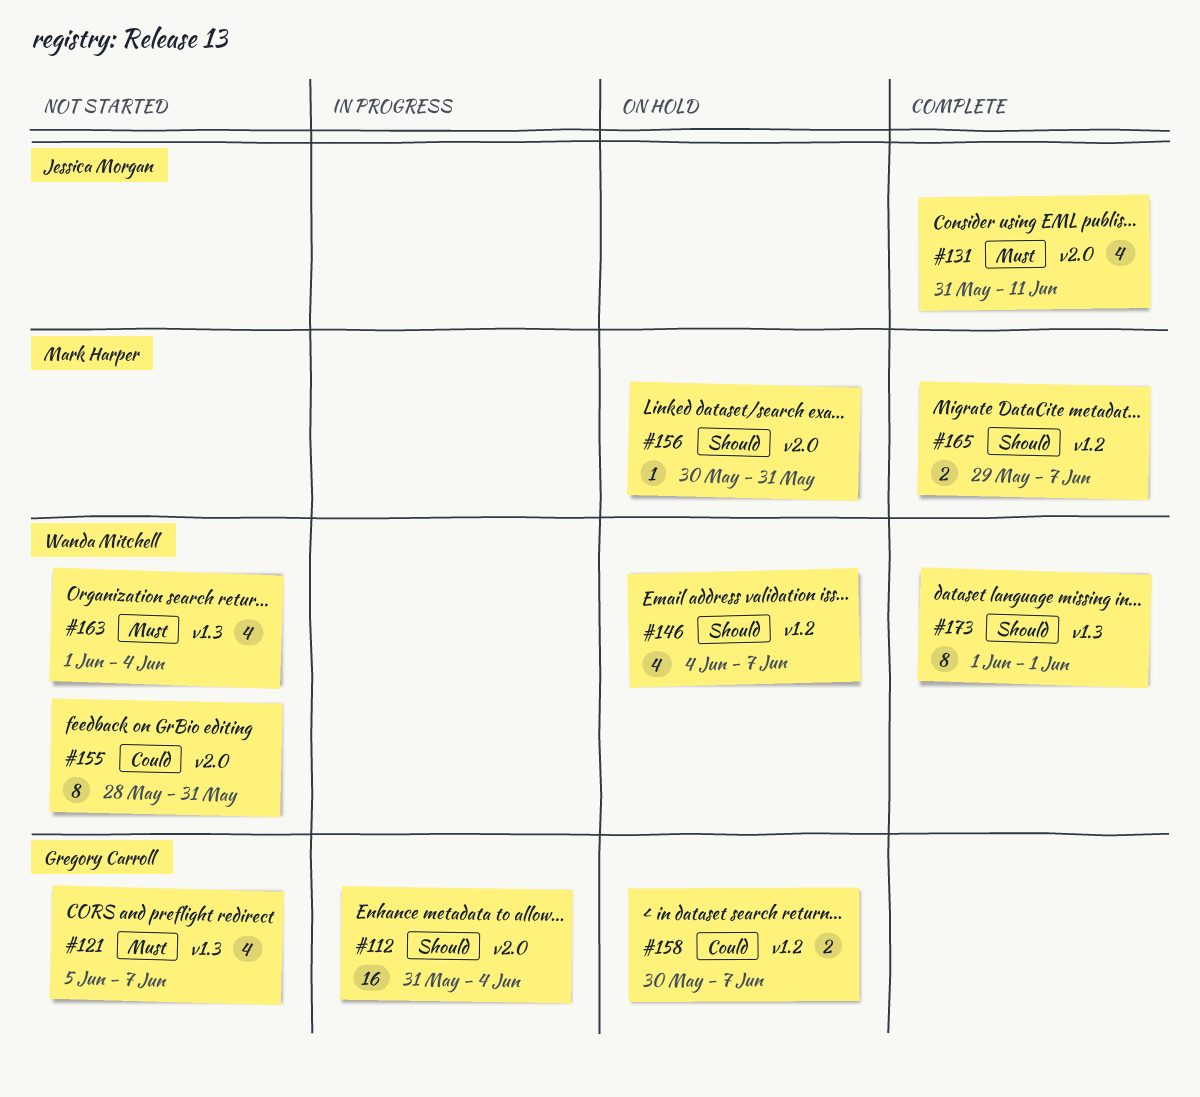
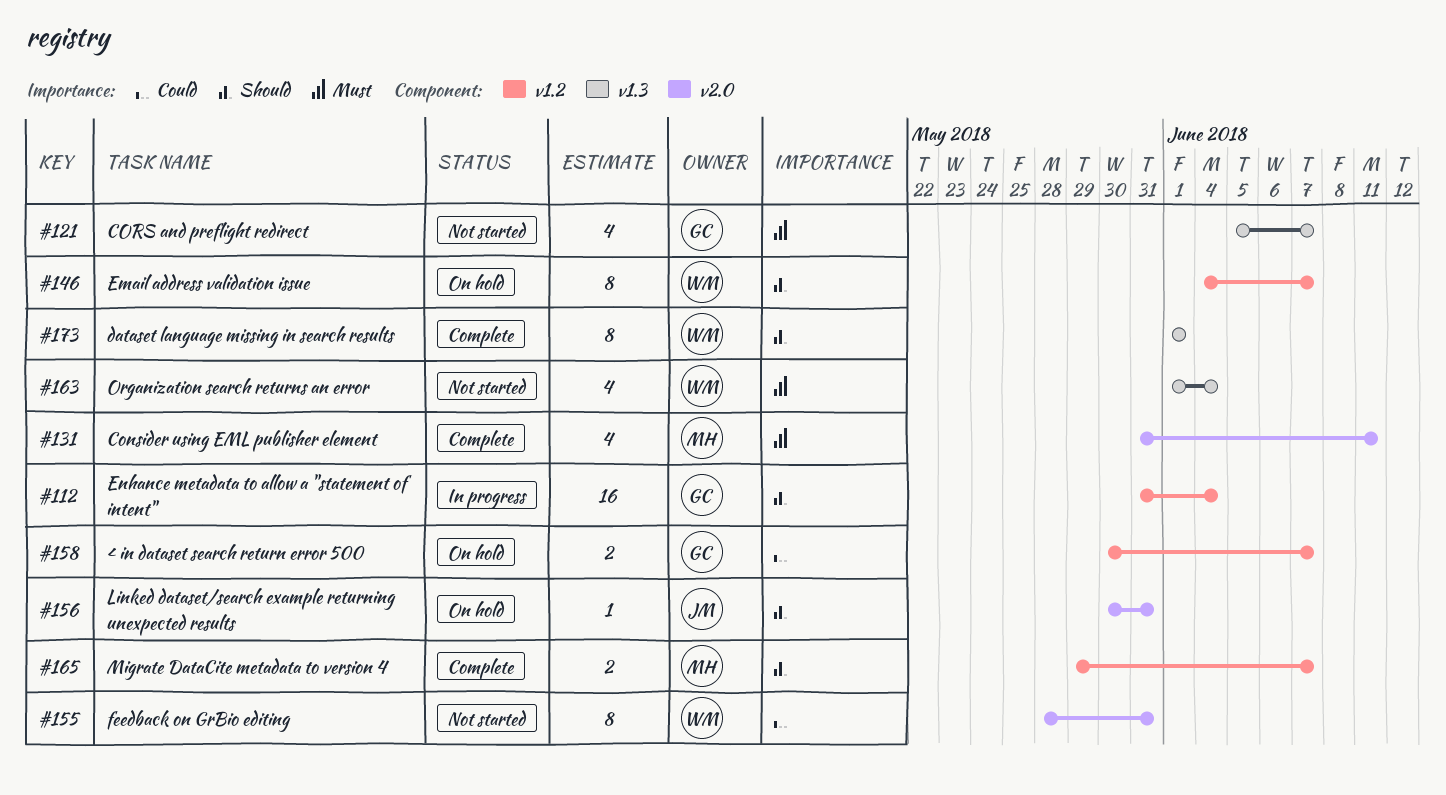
#112, label: v2.0 -> v1.2
#131, owner: Jessica Morgan -> Mark Harper
#146, estimate: 4 -> 8
#156, owner: Mark Harper -> Jessica Morgan

